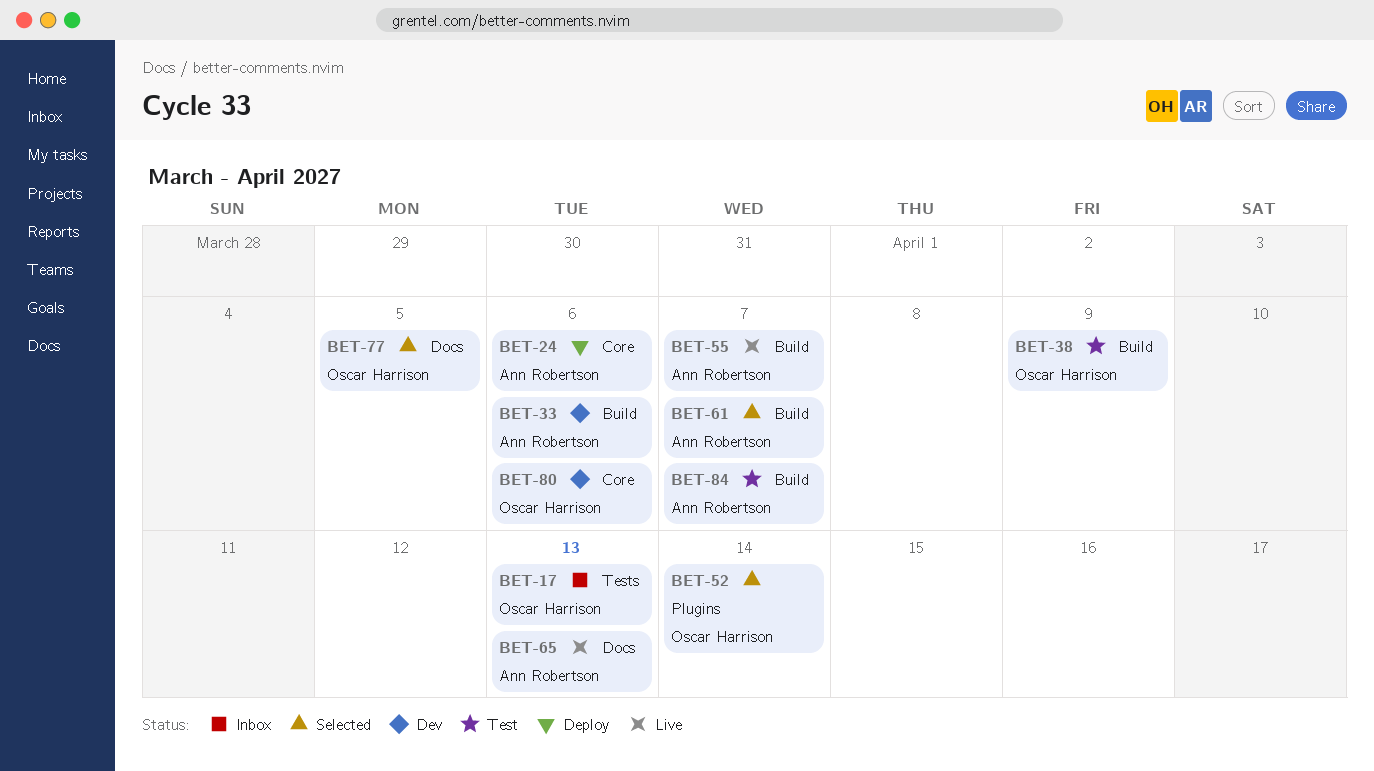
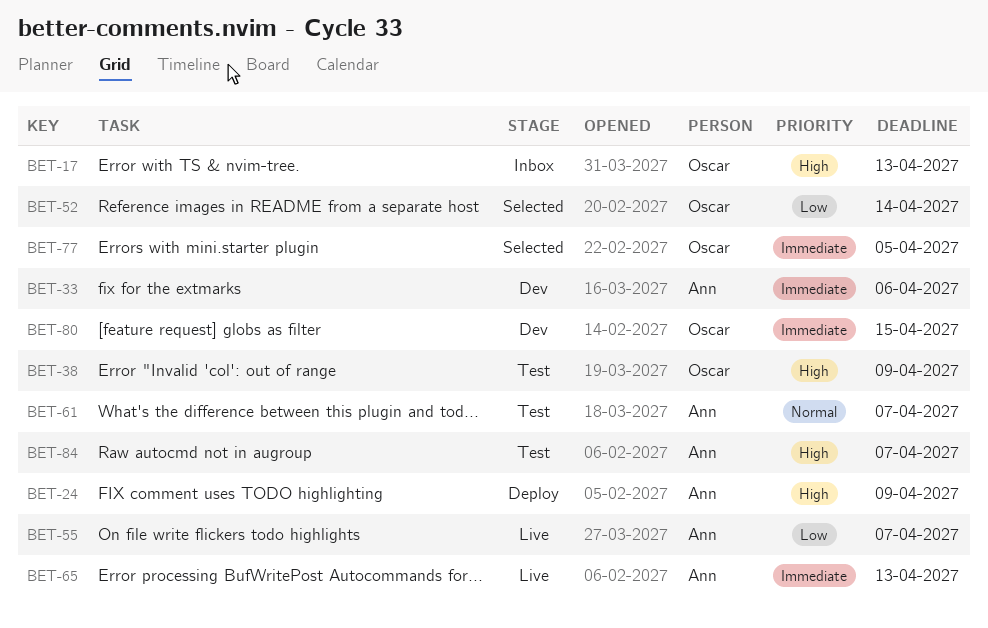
BET-24, due: Apr 6 -> Apr 9
BET-61, status: Selected -> Test
BET-80, due: Apr 6 -> Apr 15

